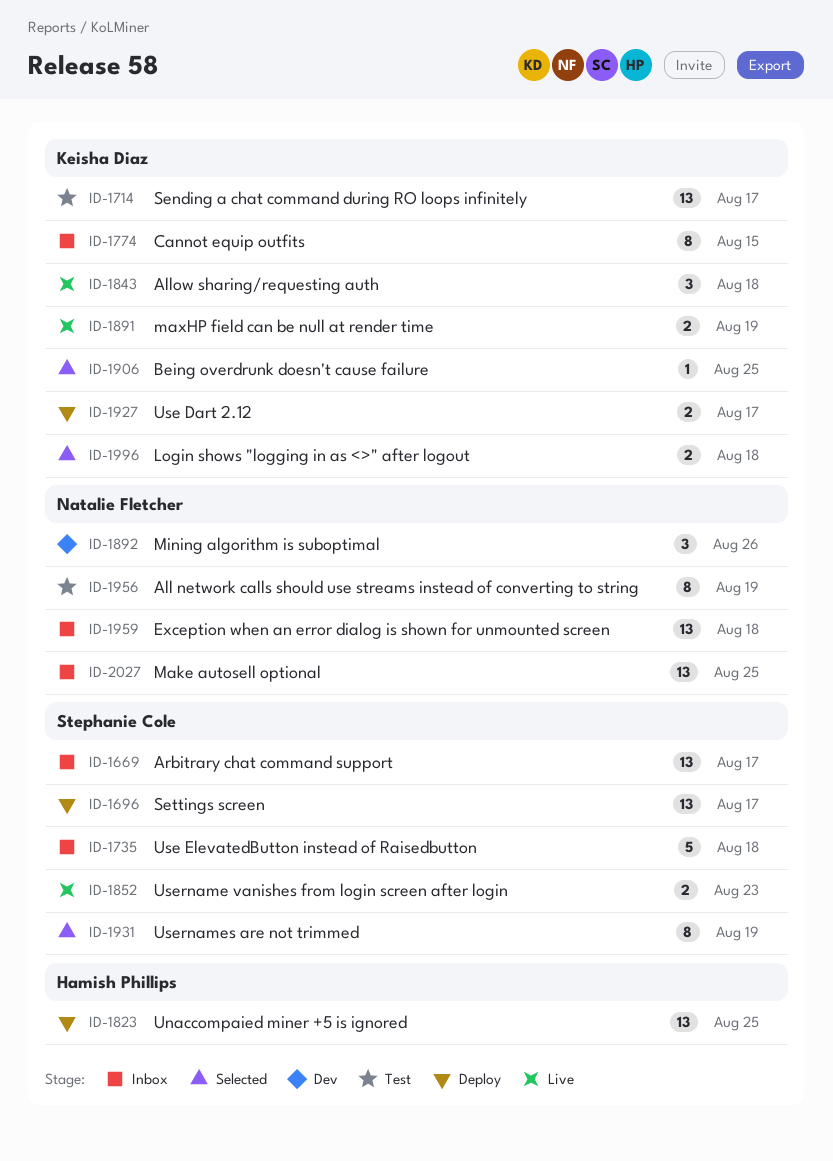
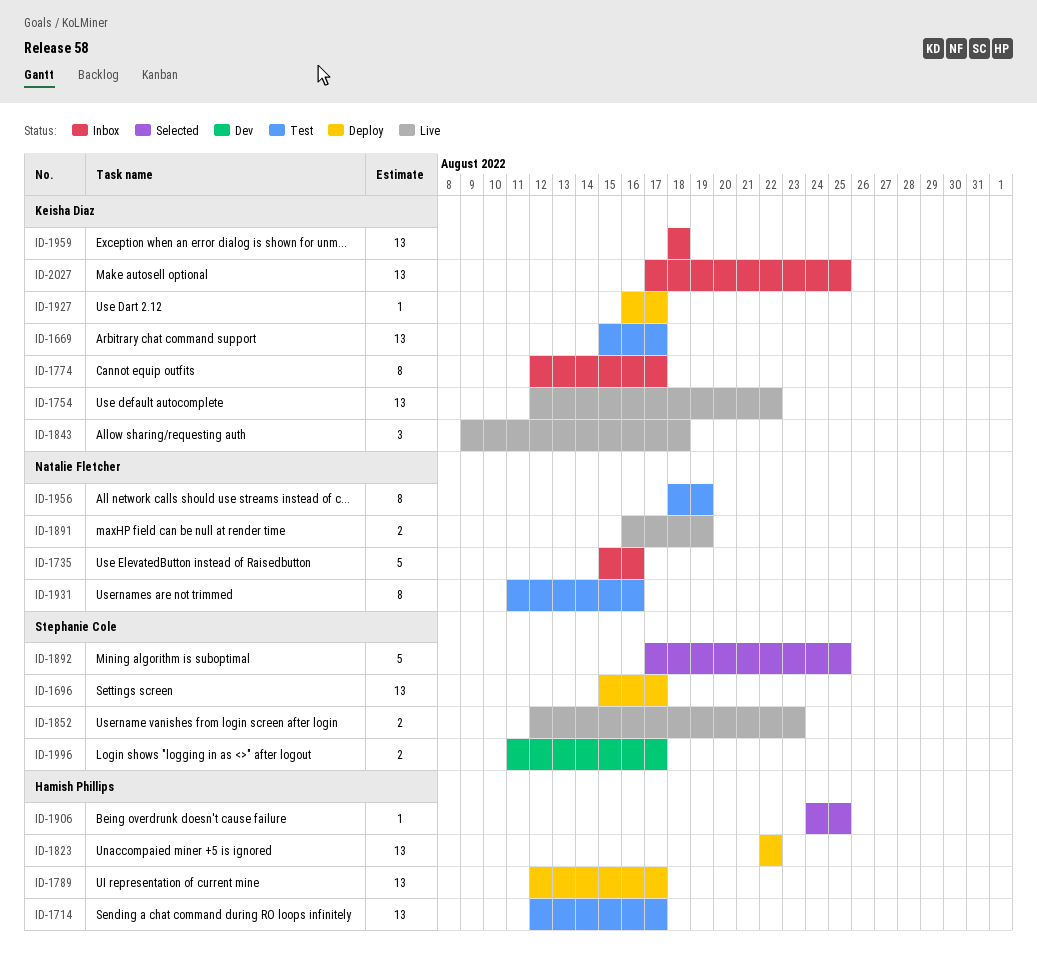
ID-1669, status: Inbox -> Test
ID-1669, owner: Stephanie Cole -> Keisha Diaz
ID-1714, owner: Keisha Diaz -> Hamish Phillips
ID-1735, owner: Stephanie Cole -> Natalie Fletcher
ID-1735, due: Aug 18 -> Aug 16
ID-1754: none -> present
ID-1774, due: Aug 15 -> Aug 17
ID-1789: none -> present
ID-1823, due: Aug 25 -> Aug 22
ID-1891, owner: Keisha Diaz -> Natalie Fletcher
ID-1892, status: Dev -> Selected
ID-1892, owner: Natalie Fletcher -> Stephanie Cole
ID-1892, estimate: 3 -> 5
ID-1892, due: Aug 26 -> Aug 25
ID-1906, owner: Keisha Diaz -> Hamish Phillips
ID-1927, estimate: 2 -> 1
ID-1931, status: Selected -> Test
ID-1931, owner: Stephanie Cole -> Natalie Fletcher
ID-1931, due: Aug 19 -> Aug 16
ID-1959, owner: Natalie Fletcher -> Keisha Diaz
ID-1996, status: Selected -> Dev
ID-1996, owner: Keisha Diaz -> Stephanie Cole
ID-1996, due: Aug 18 -> Aug 17
ID-2027, owner: Natalie Fletcher -> Keisha Diaz

